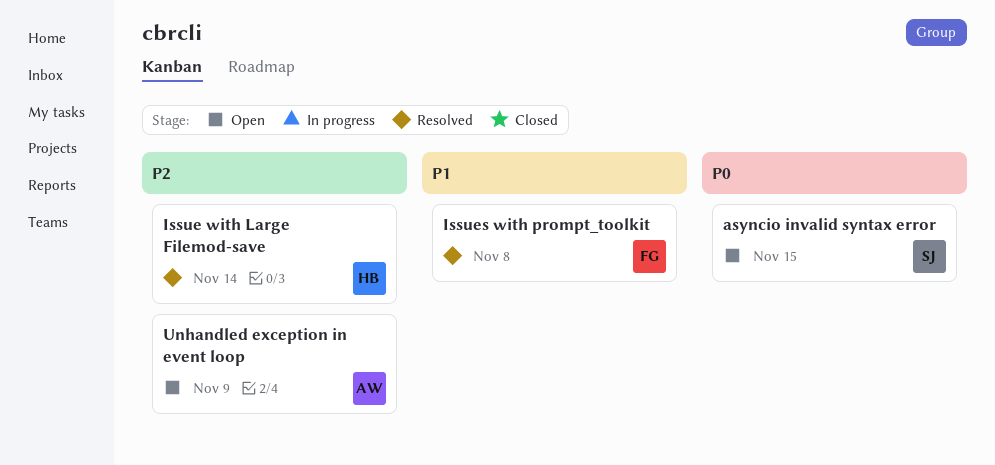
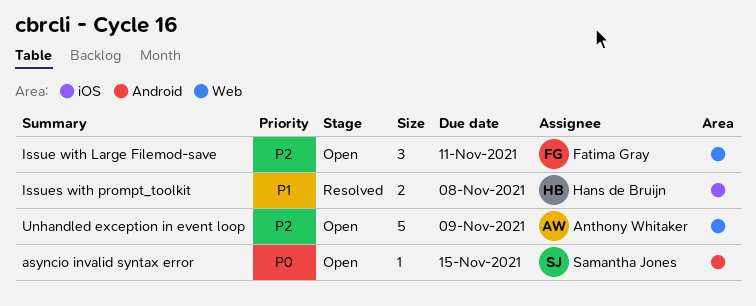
Issue with Large Filemod-save, status: Resolved -> Open
Issue with Large Filemod-save, owner: Hans de Bruijn -> Fatima Gray
Issue with Large Filemod-save, due: Nov 14 -> Nov 11
Issues with prompt_toolkit, owner: Fatima Gray -> Hans de Bruijn

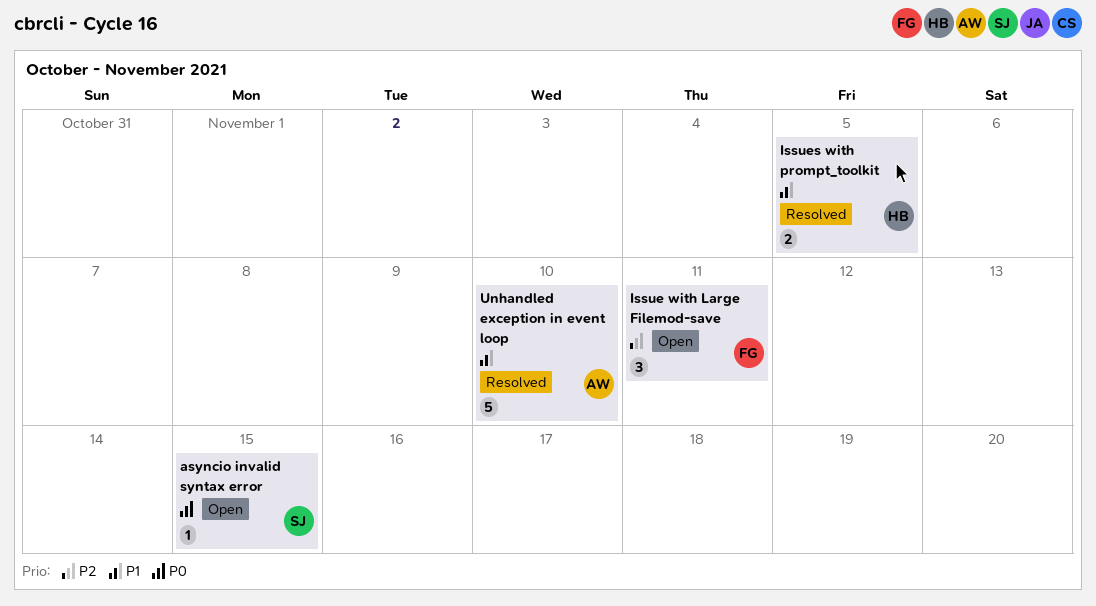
Issues with prompt_toolkit, due: Nov 8 -> Nov 5
Unhandled exception in event loop, status: Open -> Resolved
Unhandled exception in event loop, priority: P2 -> P1
Unhandled exception in event loop, due: Nov 9 -> Nov 10

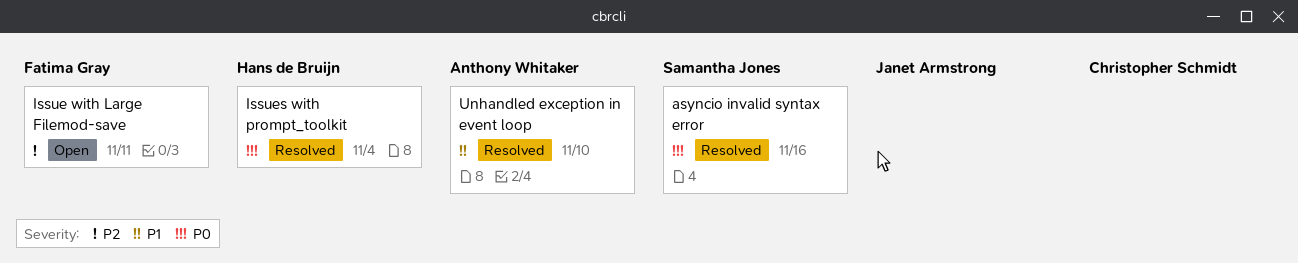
asyncio invalid syntax error, status: Open -> Resolved
asyncio invalid syntax error, due: Nov 15 -> Nov 16
Issues with prompt_toolkit, priority: P1 -> P0
Issues with prompt_toolkit, due: Nov 5 -> Nov 4

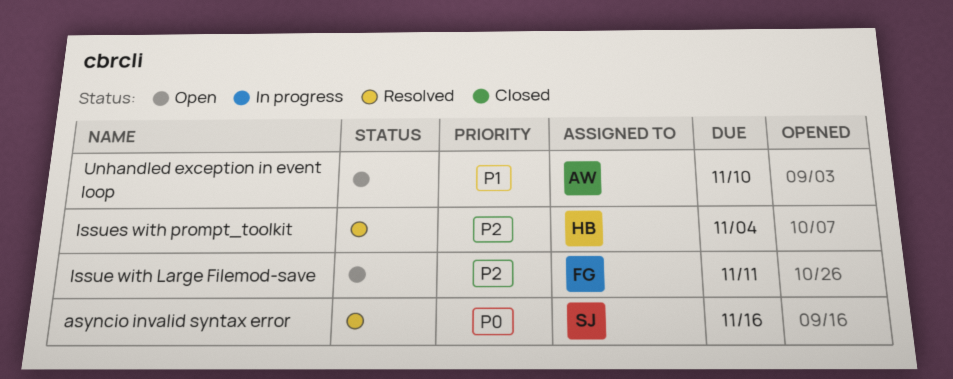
Issues with prompt_toolkit, priority: P0 -> P2
Unhandled exception in event loop, status: Resolved -> Open

